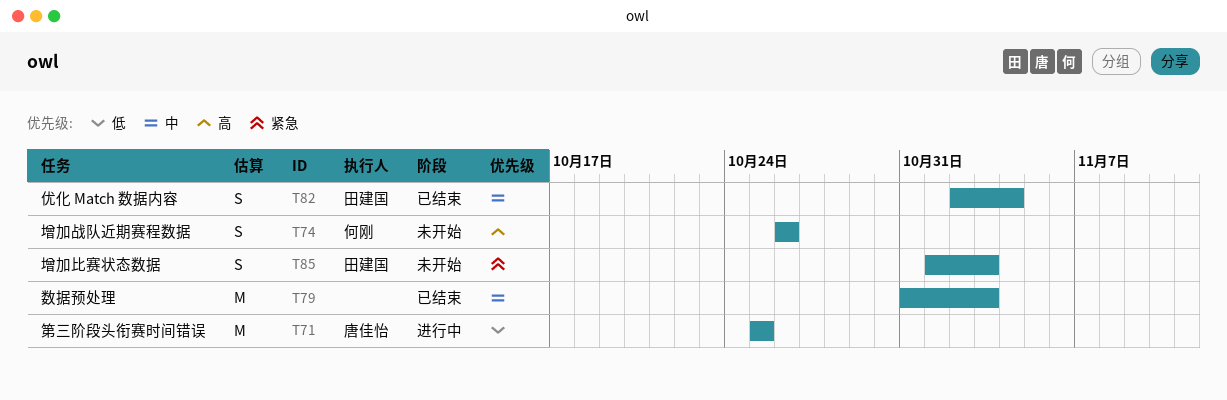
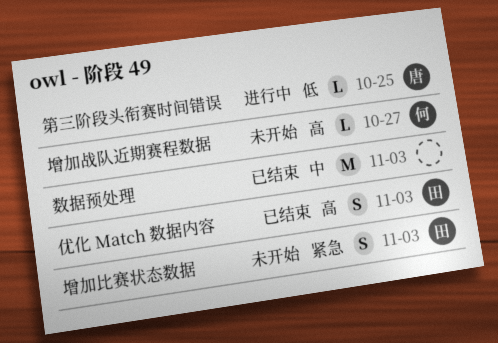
优化 Match 数据内容, priority: 中 -> 高
优化 Match 数据内容, due: Nov 4 -> Nov 3
增加战队近期赛程数据, estimate: S -> L
增加战队近期赛程数据, due: Oct 26 -> Oct 27
第三阶段头衔赛时间错误, estimate: M -> L

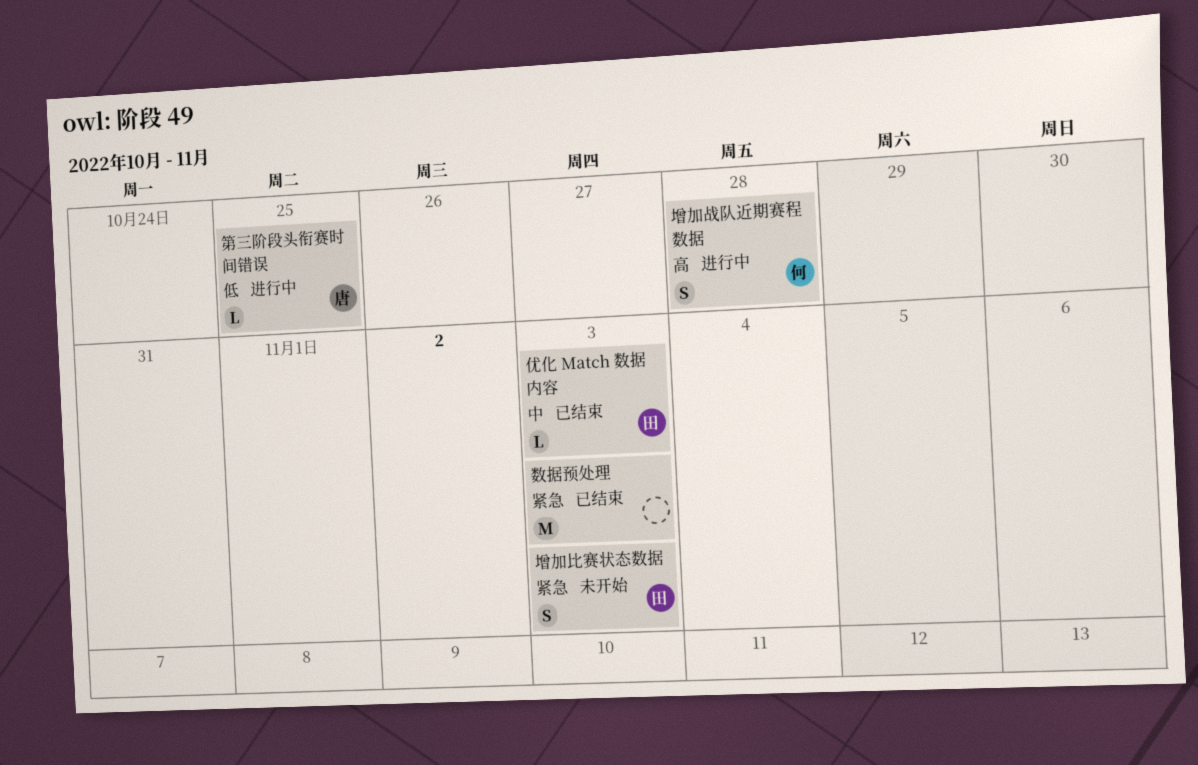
优化 Match 数据内容, priority: 高 -> 中
优化 Match 数据内容, estimate: S -> L
增加战队近期赛程数据, status: 未开始 -> 进行中
增加战队近期赛程数据, estimate: L -> S
增加战队近期赛程数据, due: Oct 27 -> Oct 28
数据预处理, priority: 中 -> 紧急

